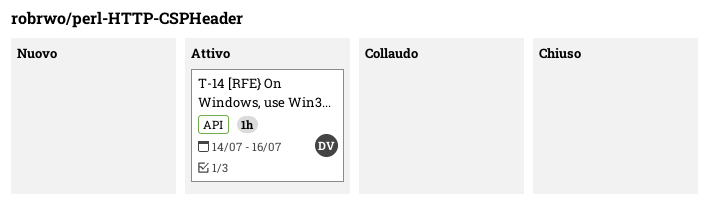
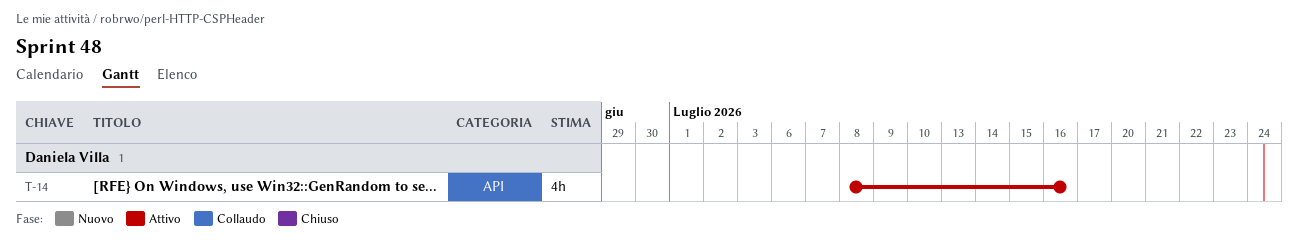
T-14, estimate: 1h -> 4h
T-14, start: Jul 14 -> Jul 8

